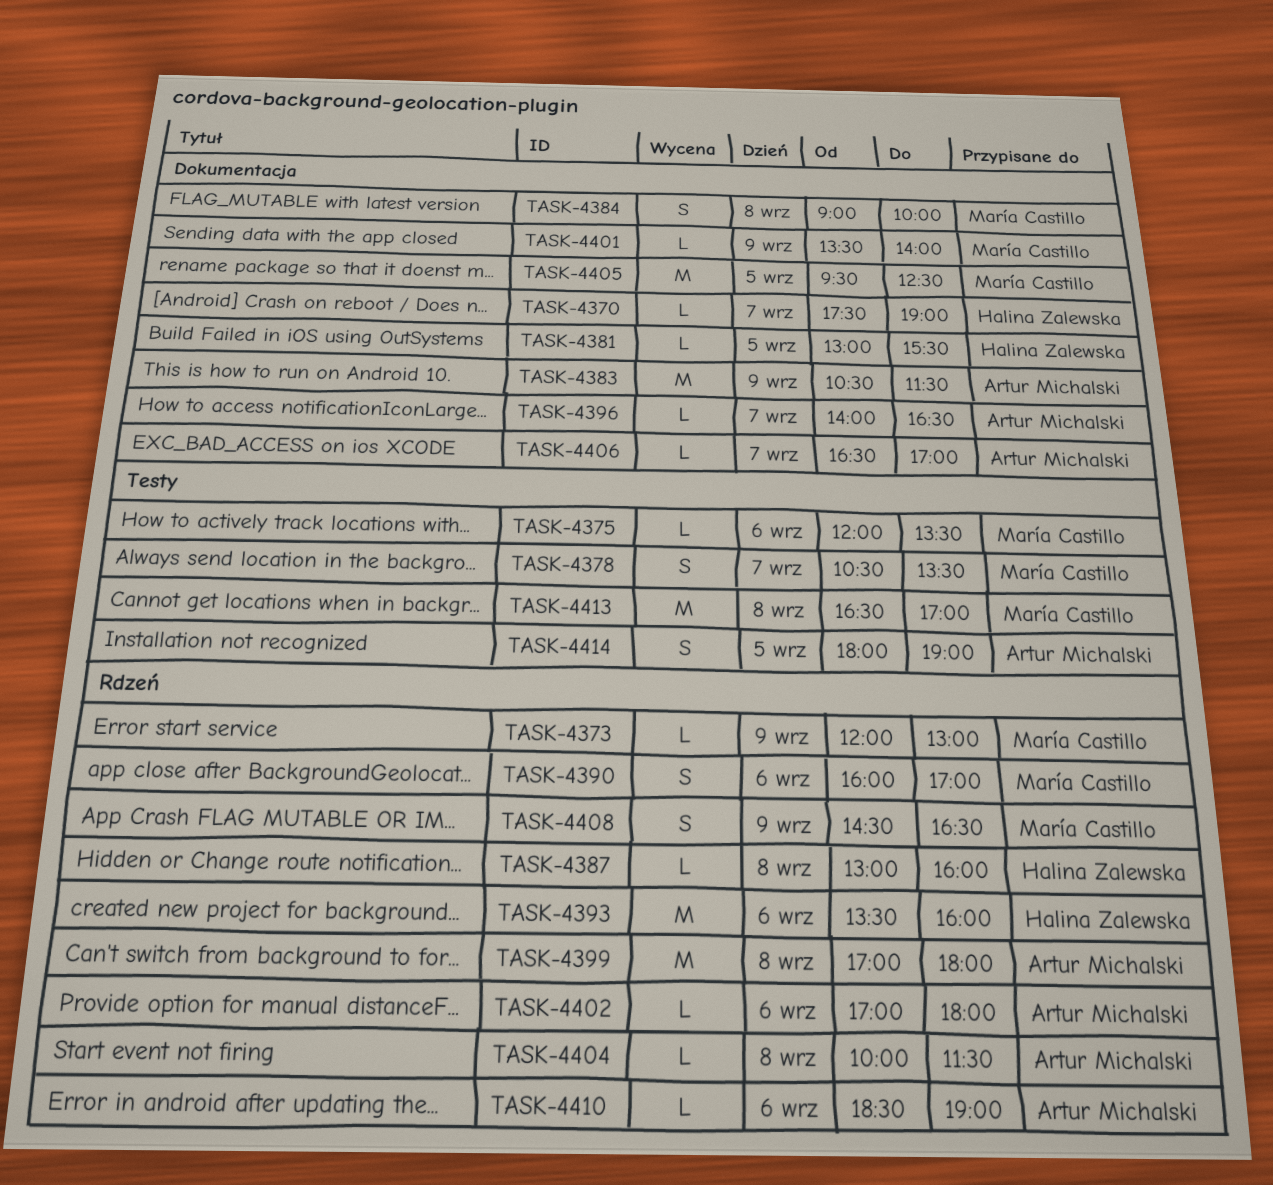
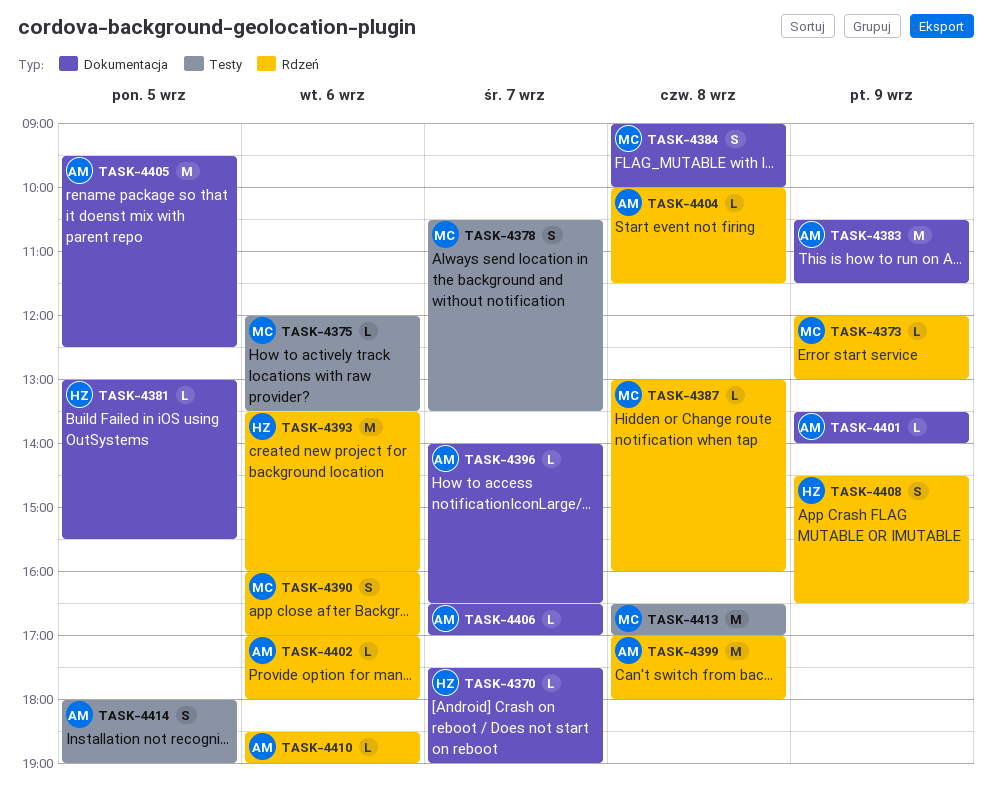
TASK-4387, owner: Halina Zalewska -> María Castillo
TASK-4401, owner: María Castillo -> Artur Michalski
TASK-4405, owner: María Castillo -> Artur Michalski
TASK-4408, owner: María Castillo -> Halina Zalewska

